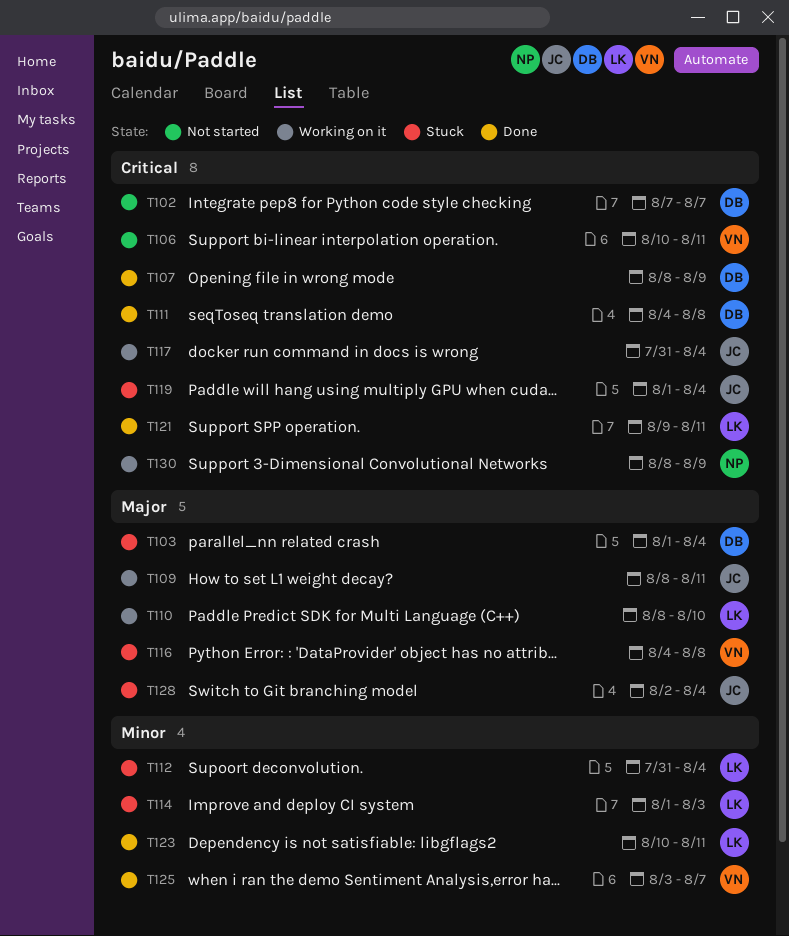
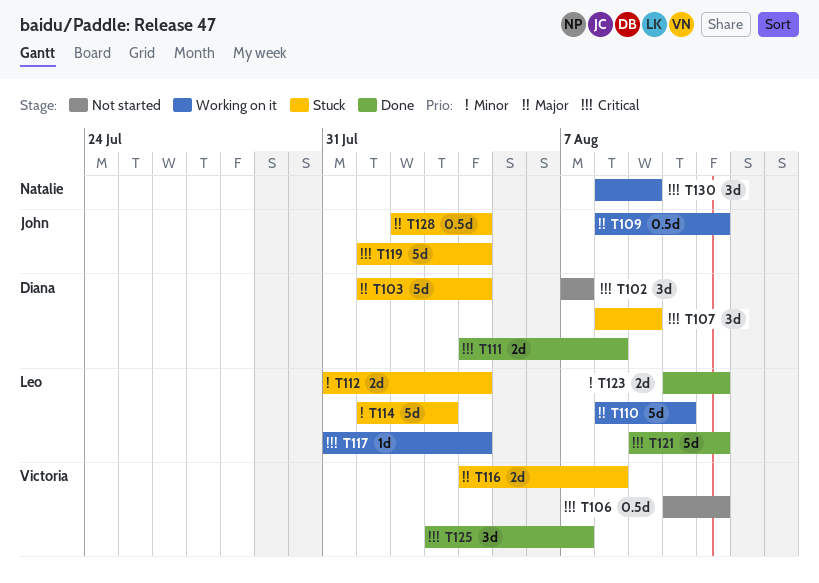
T107, status: Done -> Stuck
T117, owner: John -> Leo
T125, priority: Minor -> Critical

